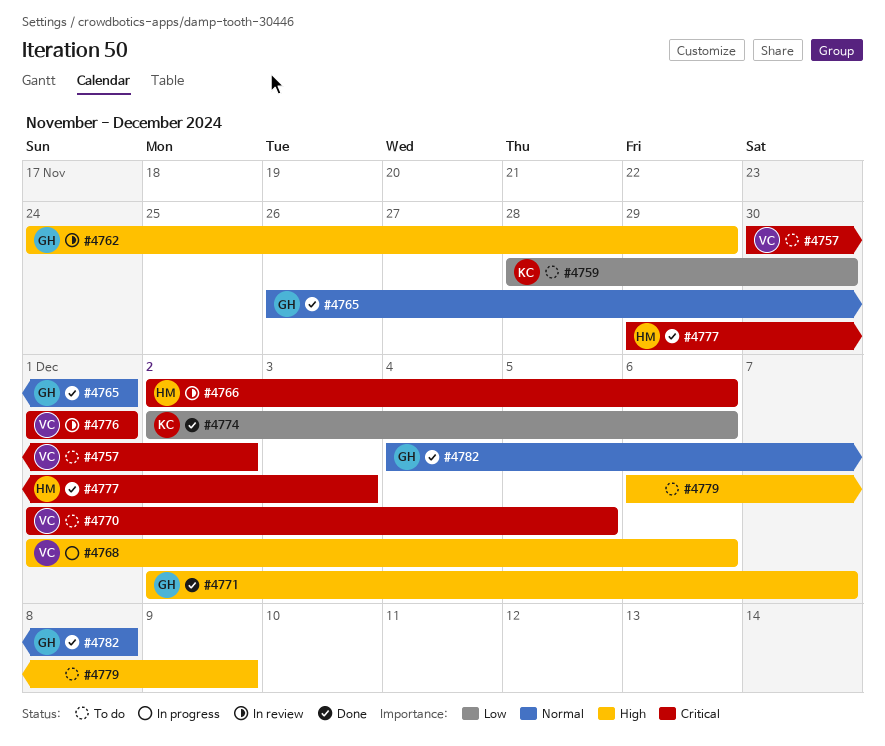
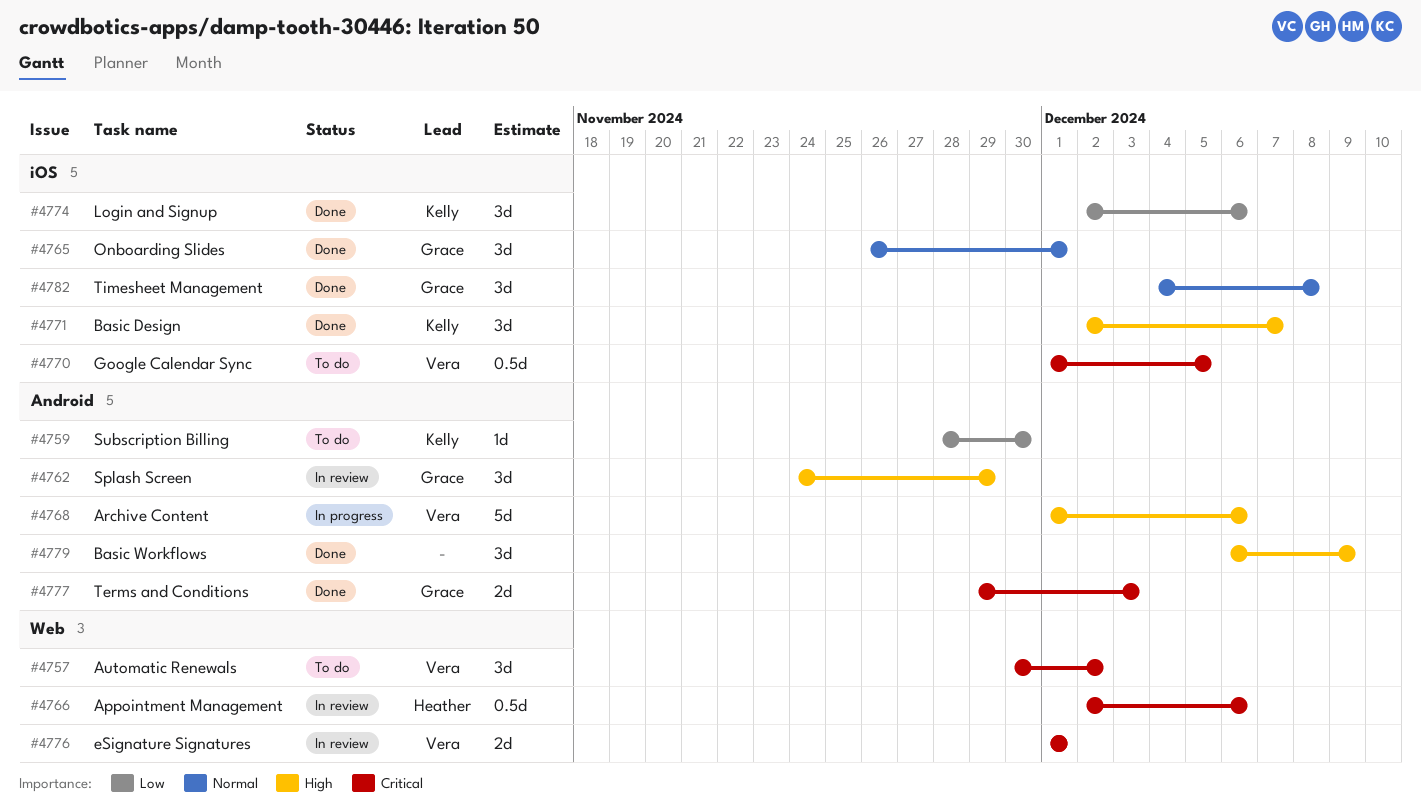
#4771, owner: Grace -> Kelly
#4777, owner: Heather -> Grace
#4779, status: To do -> Done

